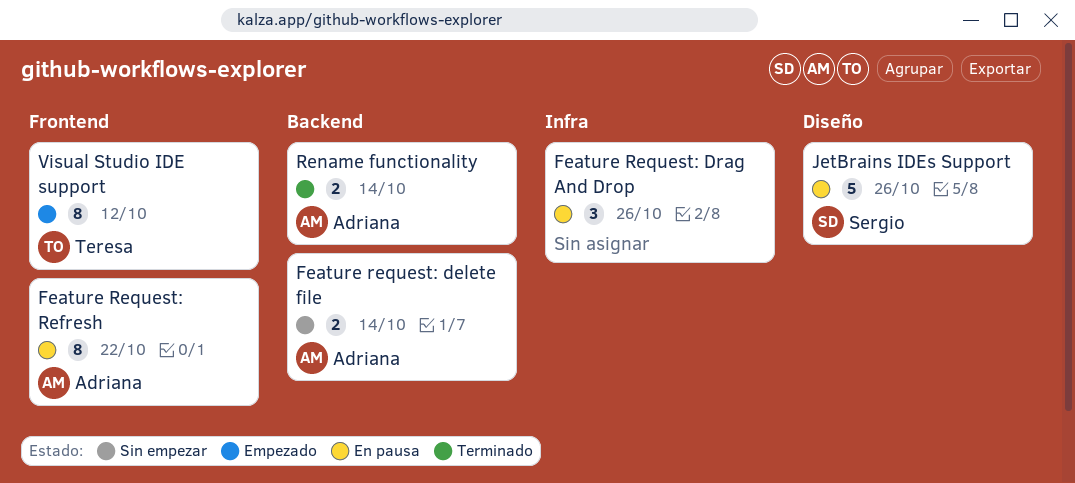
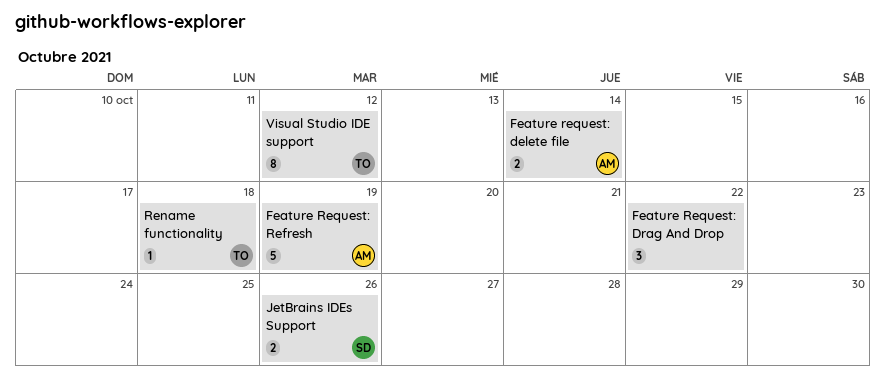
Feature Request: Drag And Drop, due: Oct 26 -> Oct 22
Feature Request: Refresh, estimate: 8 -> 5
Feature Request: Refresh, due: Oct 22 -> Oct 19
JetBrains IDEs Support, estimate: 5 -> 2
Rename functionality, owner: Adriana -> Teresa
Rename functionality, estimate: 2 -> 1
Rename functionality, due: Oct 14 -> Oct 18

